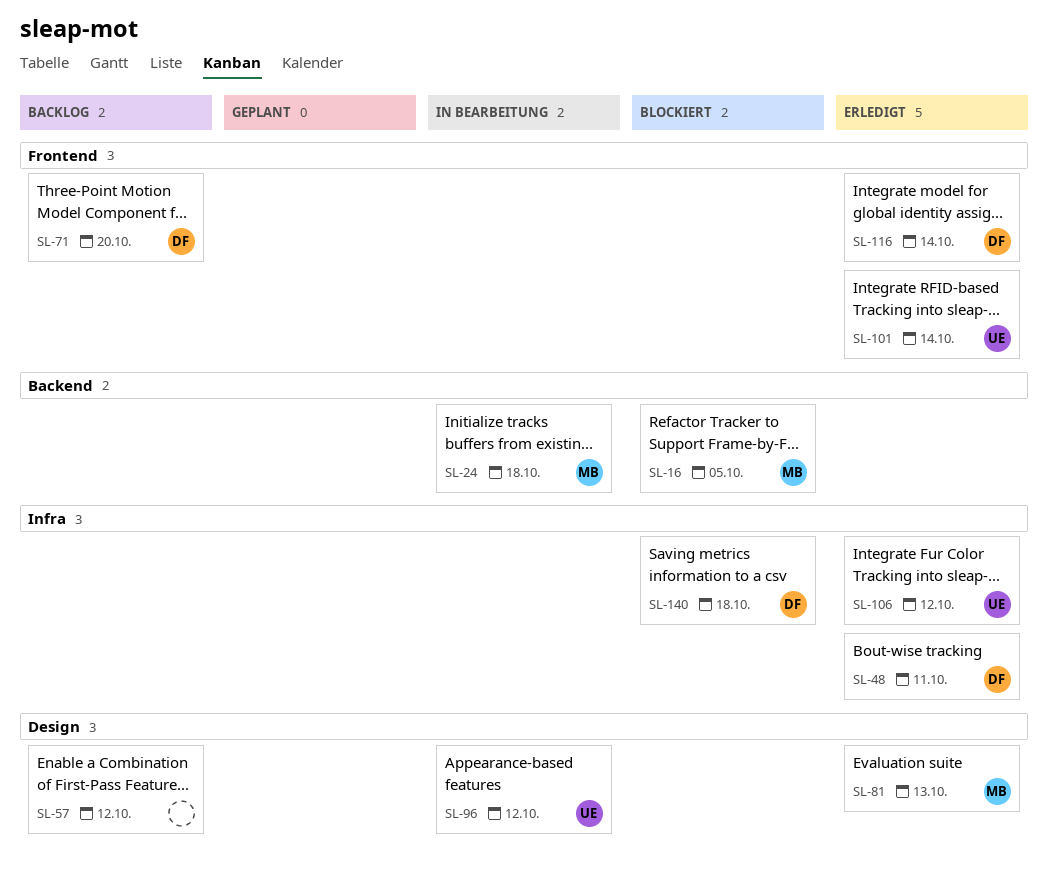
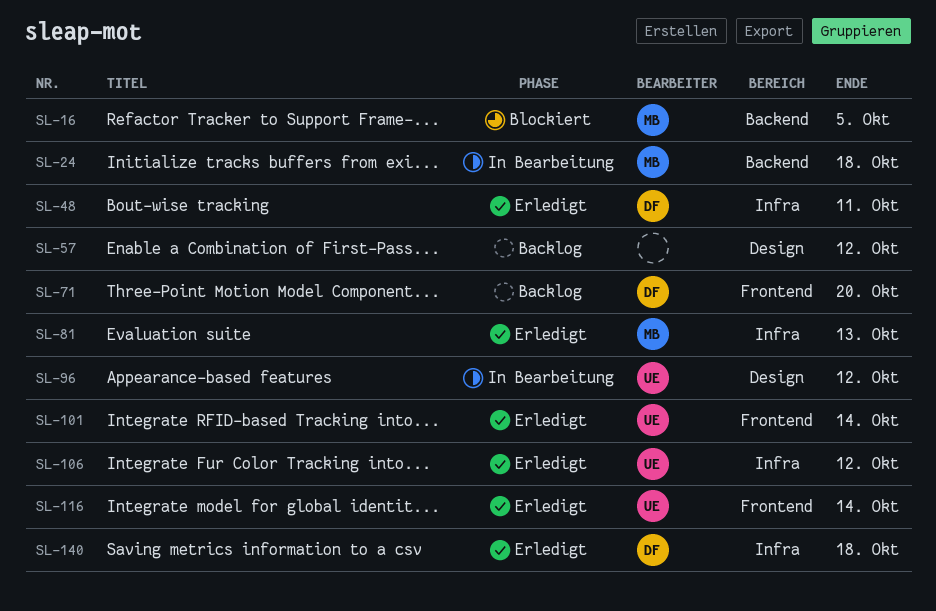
SL-81, label: Design -> Infra
SL-116, owner: DF -> UE
SL-140, status: Blockiert -> Erledigt

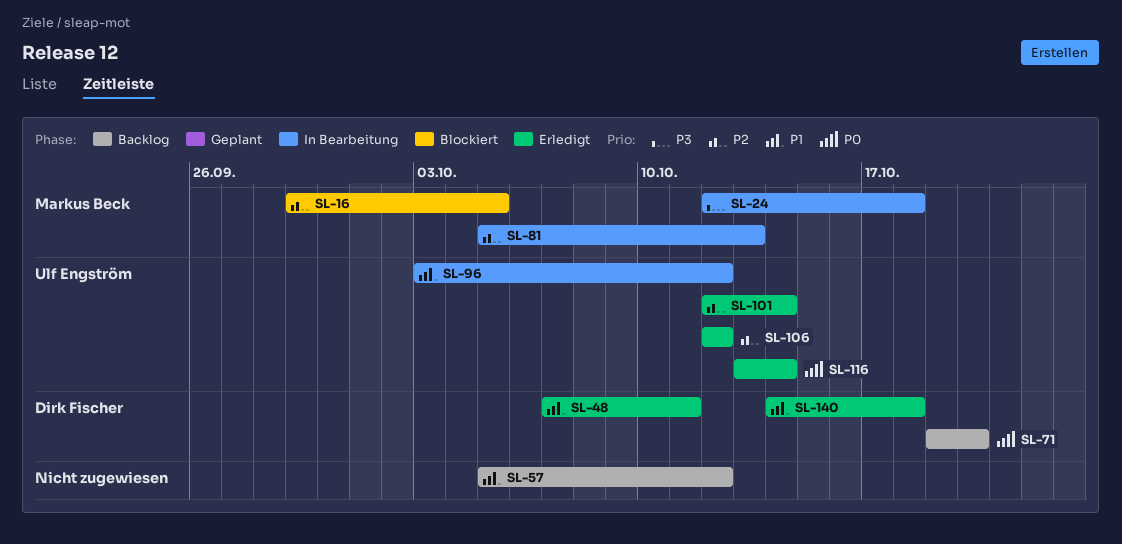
SL-81, status: Erledigt -> In Bearbeitung

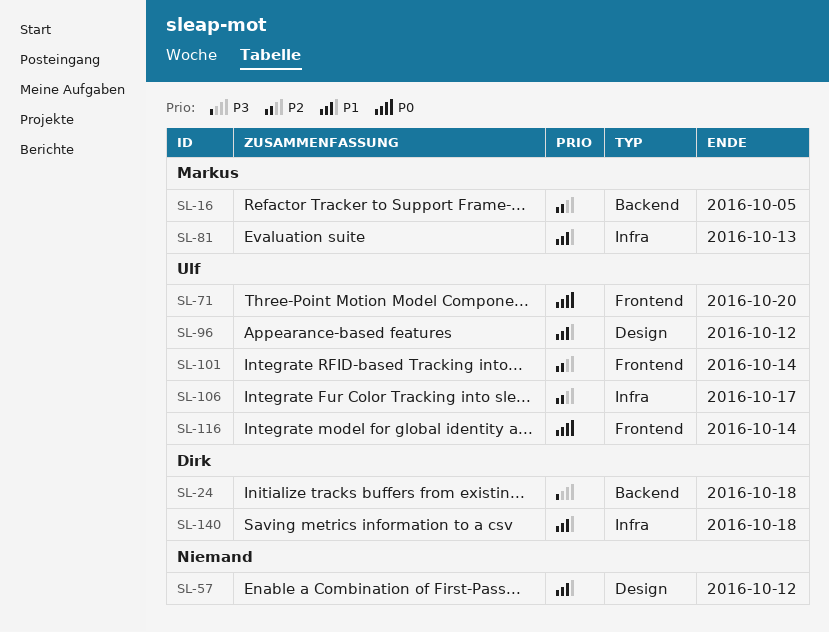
SL-24, owner: Markus Beck -> Dirk Fischer
SL-48: present -> none
SL-71, owner: Dirk Fischer -> Ulf Engström
SL-81, priority: P2 -> P1
SL-106, due: Oct 12 -> Oct 17

